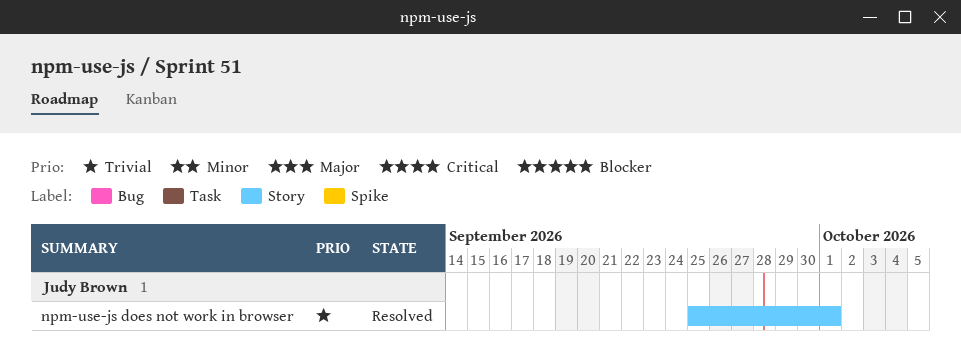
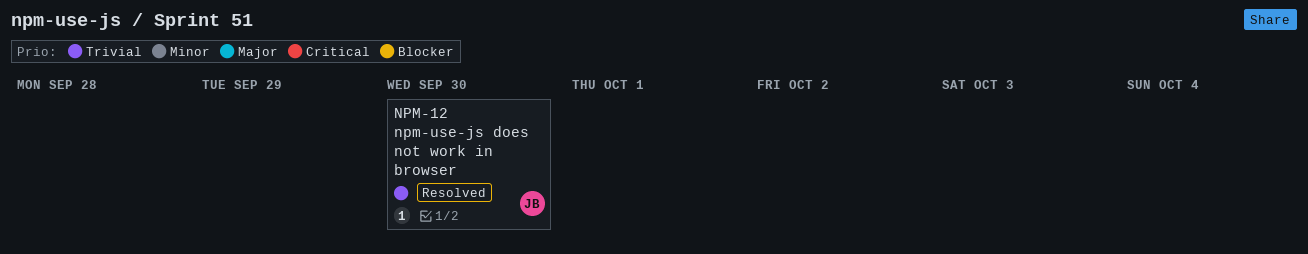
npm-use-js does not work in browser, due: Oct 1 -> Sep 30

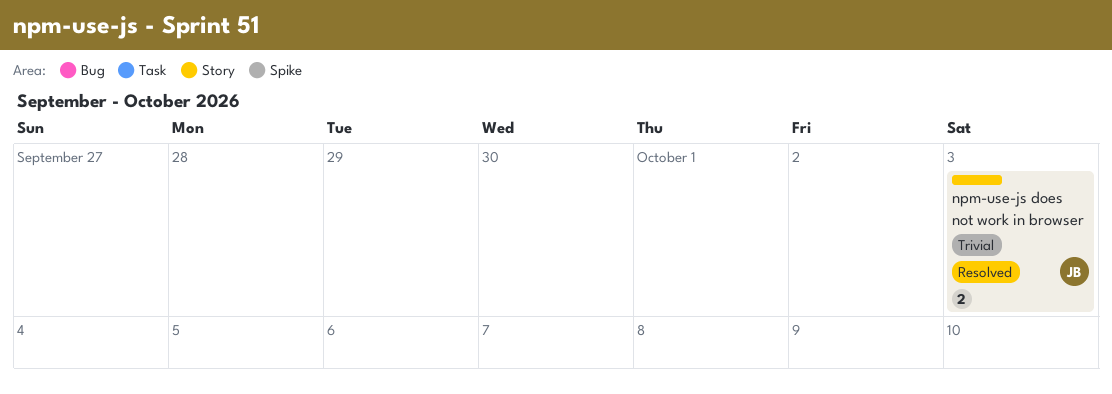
npm-use-js does not work in browser, estimate: 1 -> 2
npm-use-js does not work in browser, due: Sep 30 -> Oct 3

